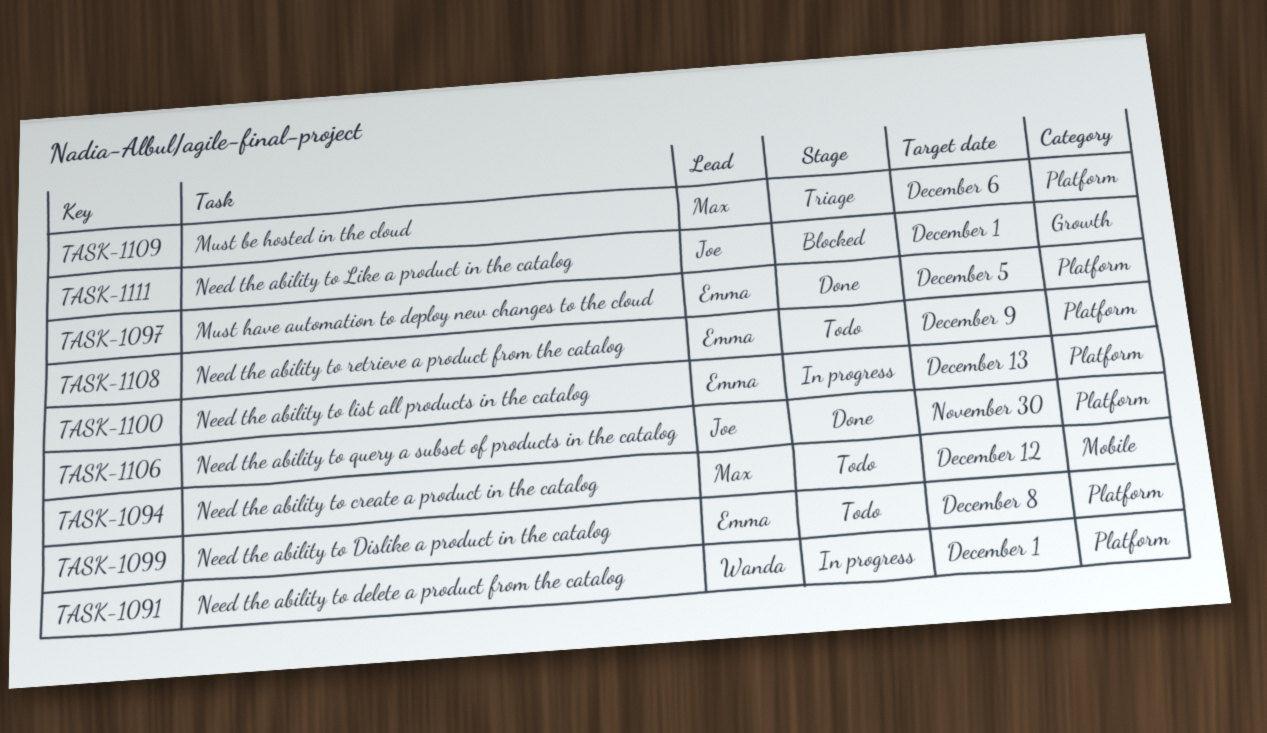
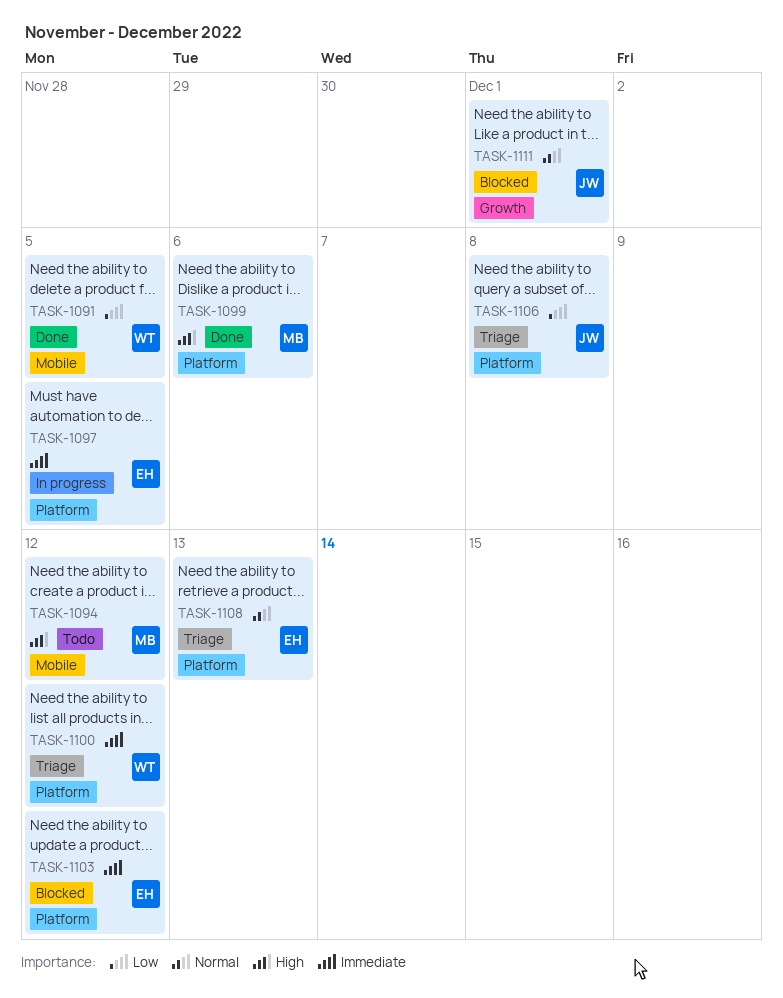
TASK-1091, status: In progress -> Done
TASK-1091, label: Platform -> Mobile
TASK-1091, due: Dec 1 -> Dec 5
TASK-1097, status: Done -> In progress
TASK-1099, status: Todo -> Done
TASK-1099, owner: Emma -> Max
TASK-1099, due: Dec 8 -> Dec 6
TASK-1100, status: In progress -> Triage
TASK-1100, owner: Emma -> Wanda
TASK-1100, due: Dec 13 -> Dec 12
TASK-1103: none -> present
TASK-1106, status: Done -> Triage
TASK-1106, due: Nov 30 -> Dec 8
TASK-1108, status: Todo -> Triage
TASK-1108, due: Dec 9 -> Dec 13
TASK-1109: present -> none

